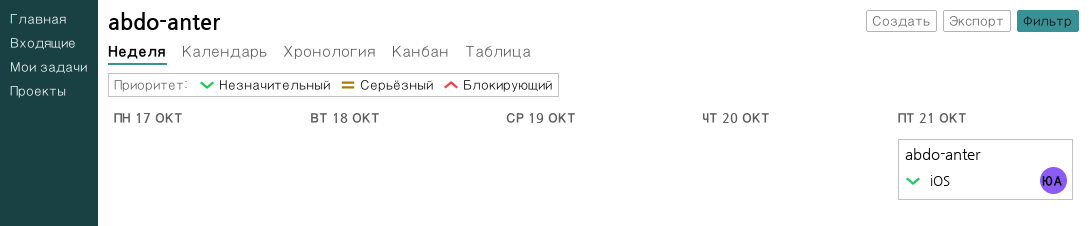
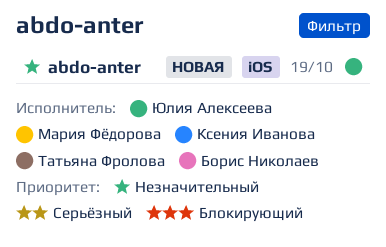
abdo-anter, due: Oct 21 -> Oct 19

